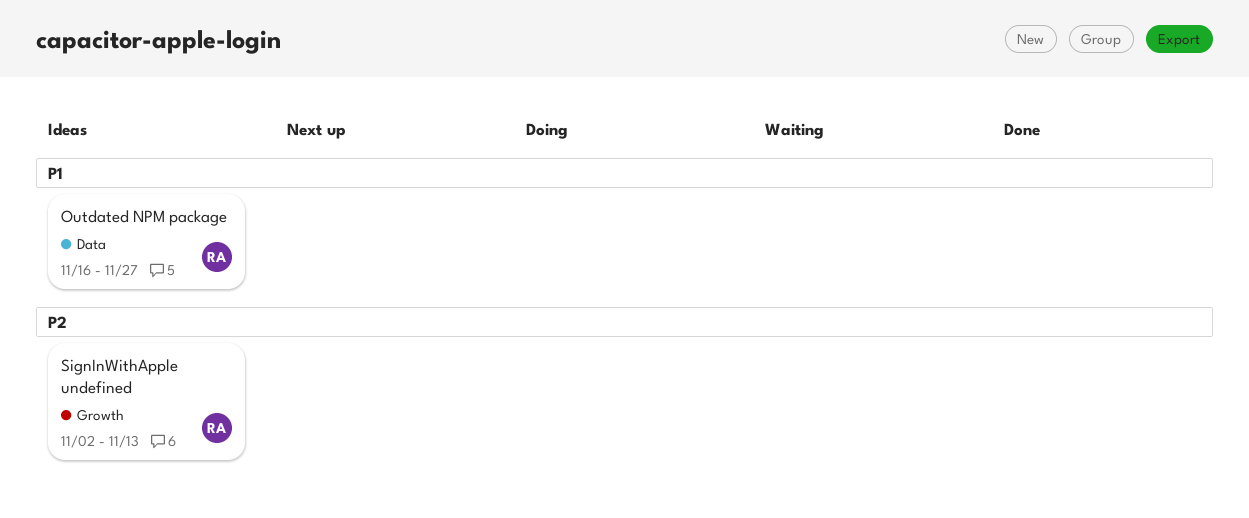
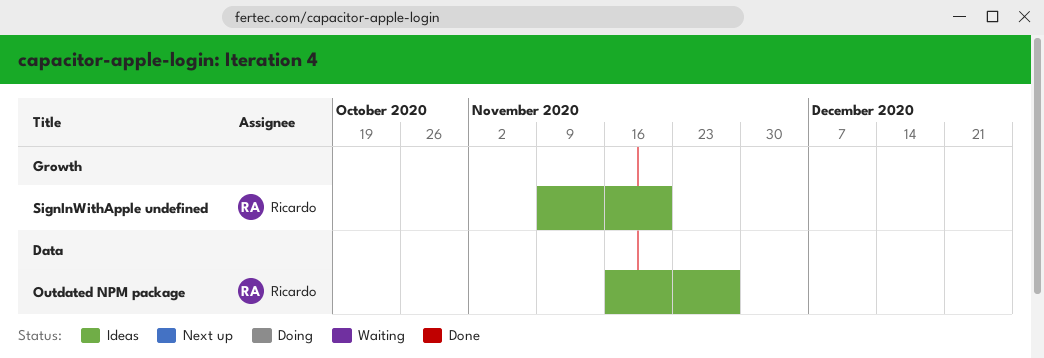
SignInWithApple undefined, start: Nov 2 -> Nov 9
SignInWithApple undefined, due: Nov 13 -> Nov 20

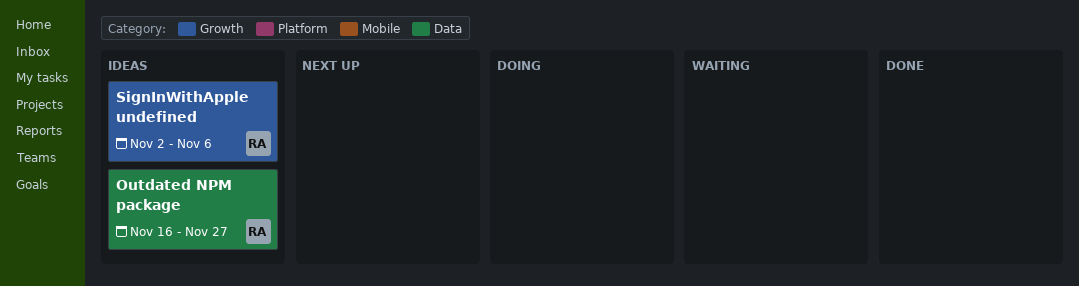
SignInWithApple undefined, start: Nov 9 -> Nov 2
SignInWithApple undefined, due: Nov 20 -> Nov 6

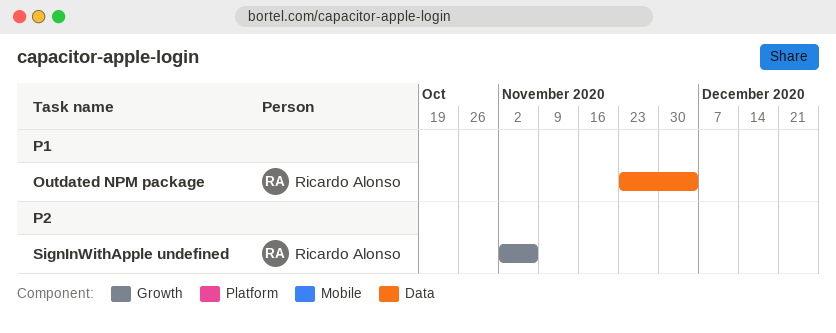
Outdated NPM package, start: Nov 16 -> Nov 23
Outdated NPM package, due: Nov 27 -> Dec 4

